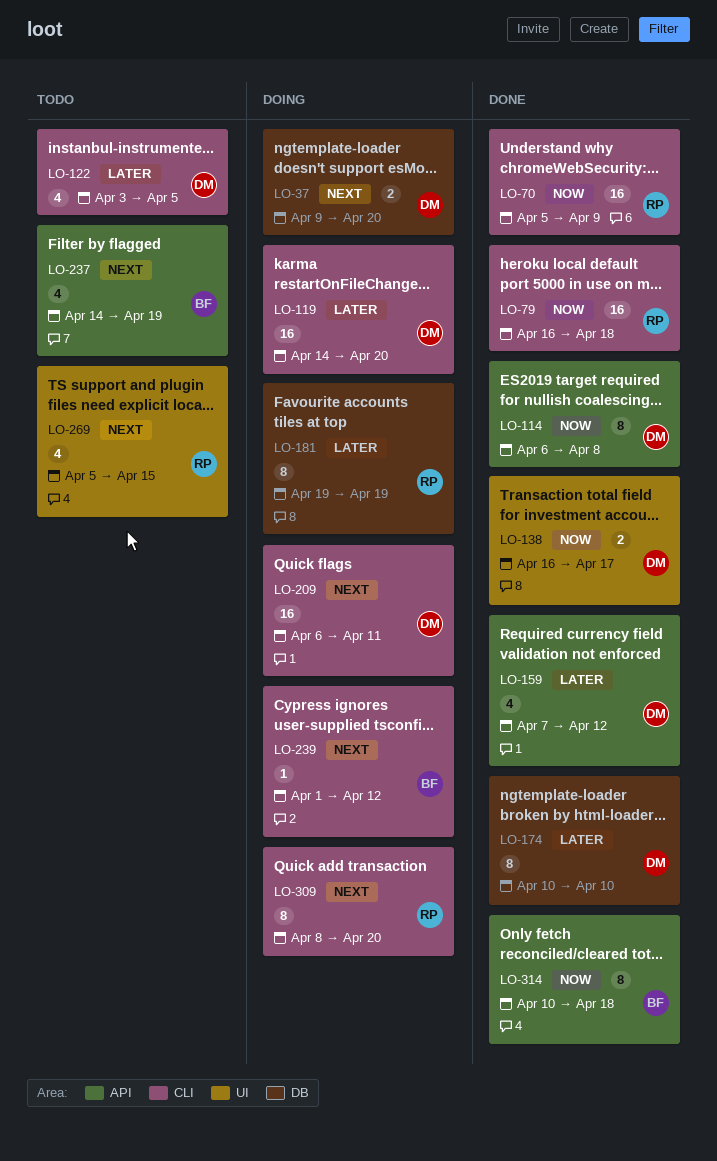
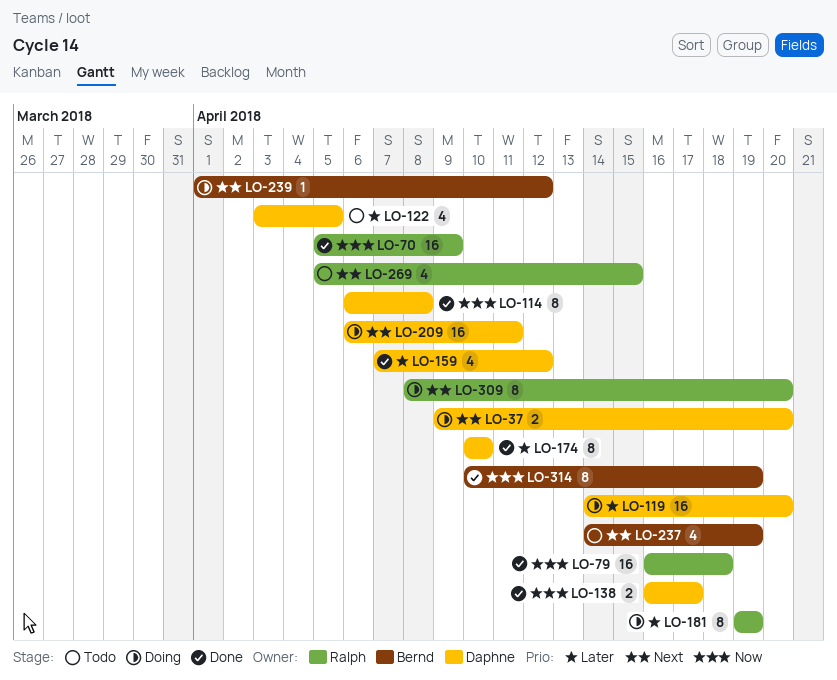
LO-314, due: Apr 18 -> Apr 19

